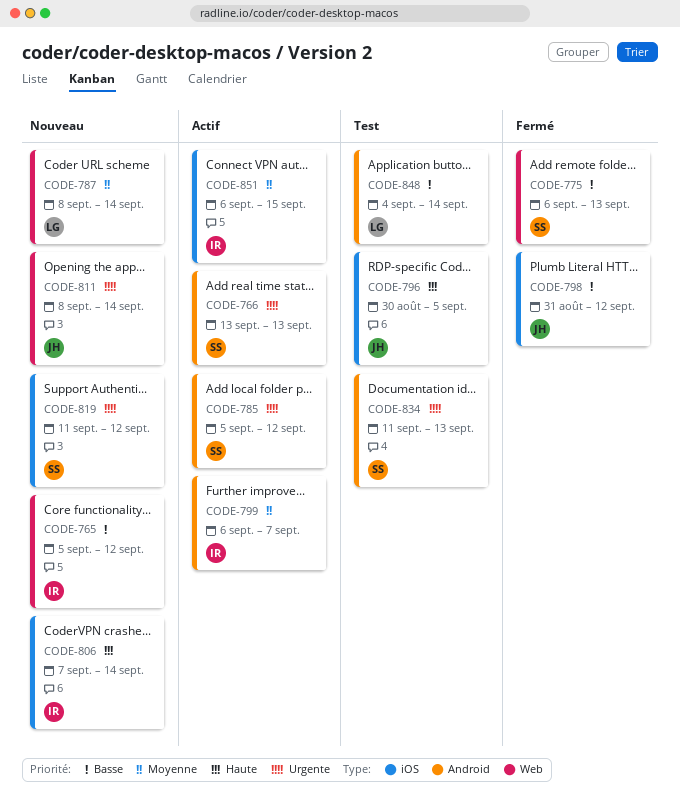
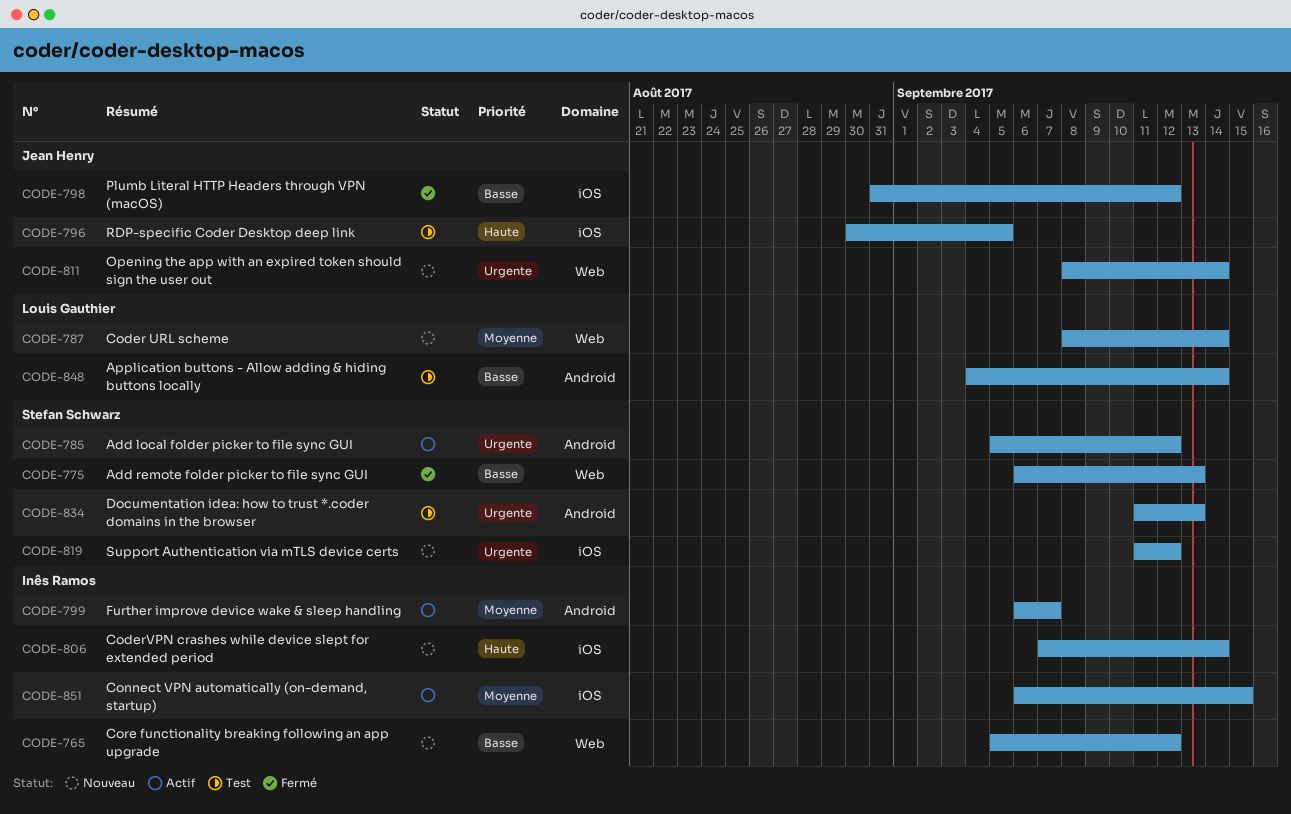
CODE-766: present -> none

